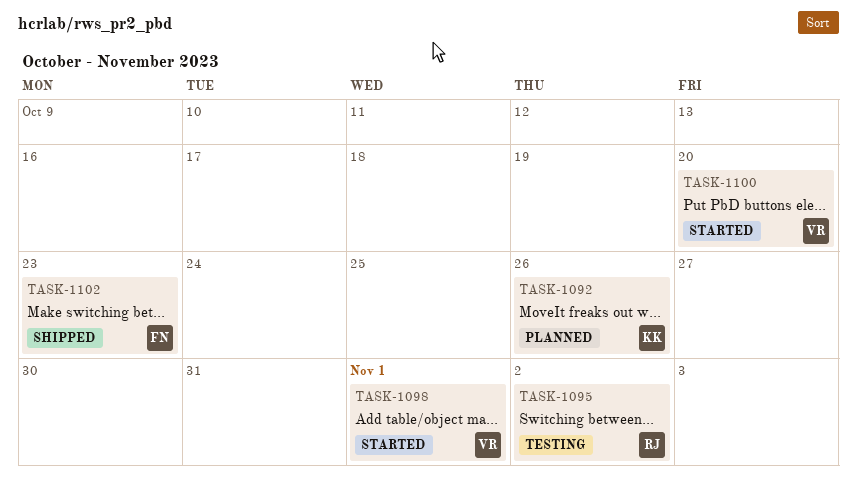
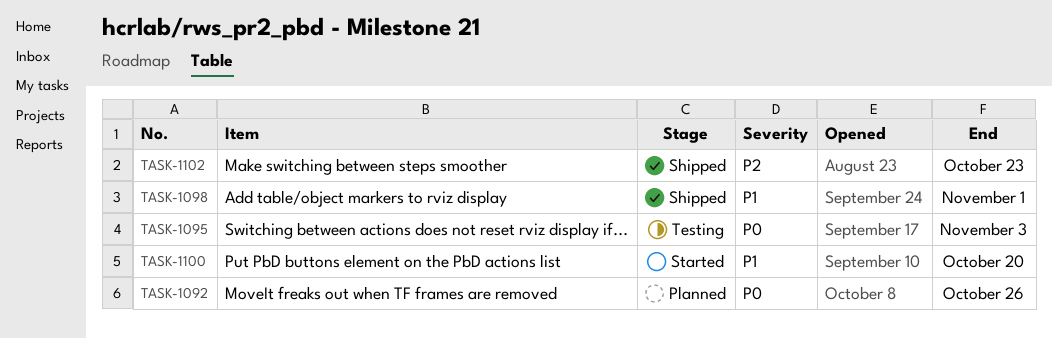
TASK-1095, due: Nov 2 -> Nov 3
TASK-1098, status: Started -> Shipped

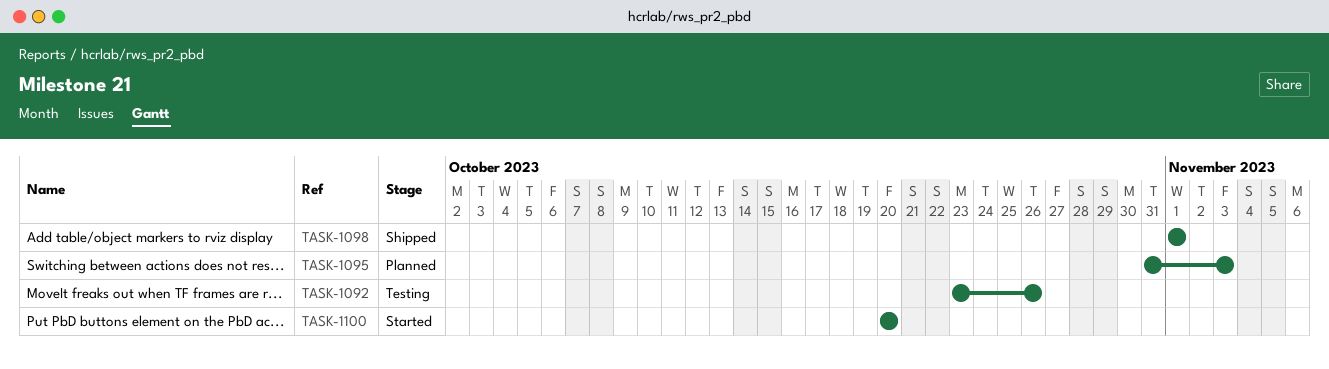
TASK-1092, status: Planned -> Testing
TASK-1095, status: Testing -> Planned
TASK-1102: present -> none

